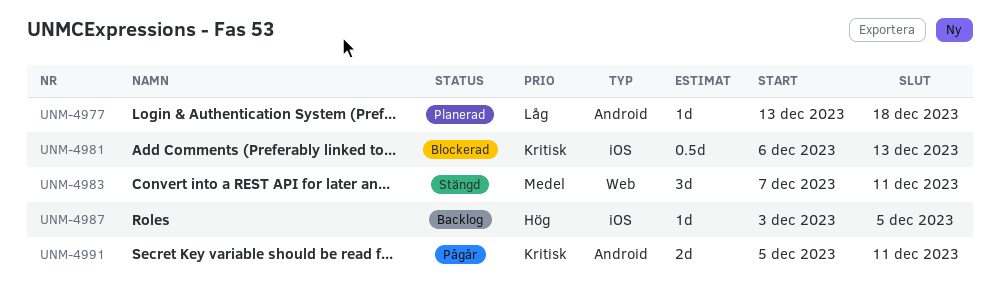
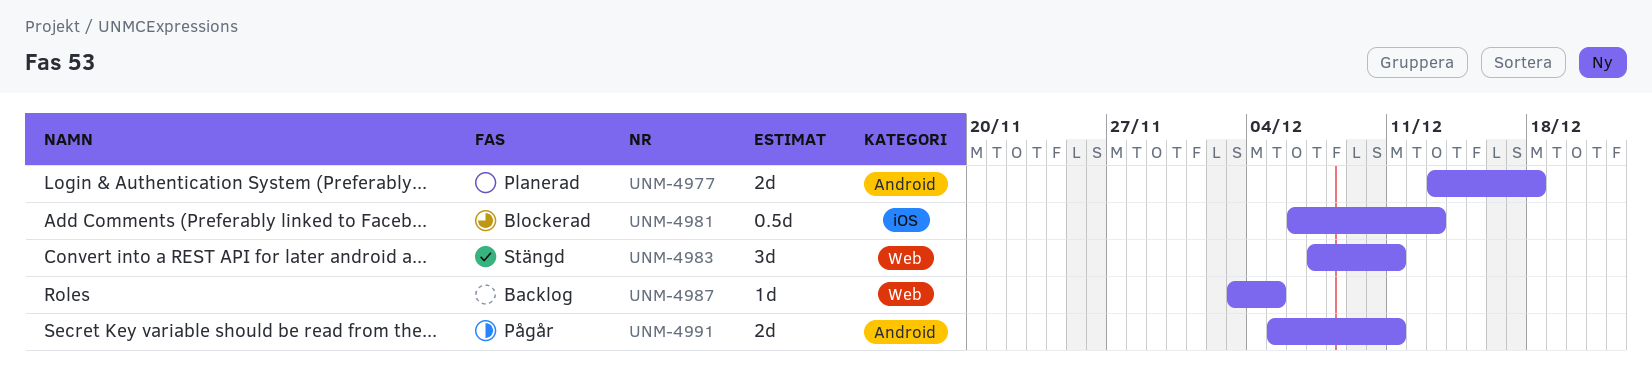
UNM-4977, estimate: 1d -> 2d
UNM-4987, label: iOS -> Web

